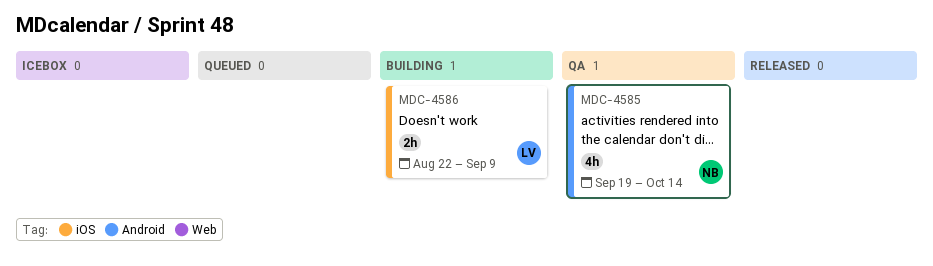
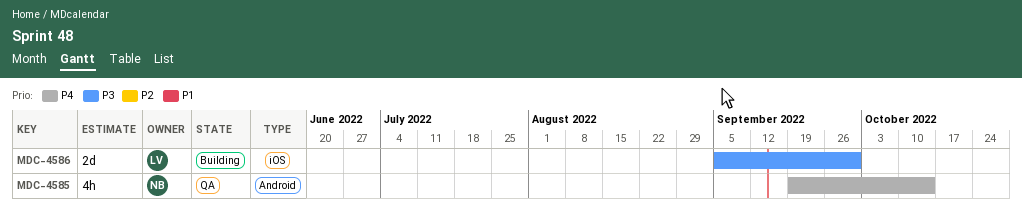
MDC-4586, estimate: 2h -> 2d
MDC-4586, start: Aug 22 -> Sep 5
MDC-4586, due: Sep 9 -> Sep 30

